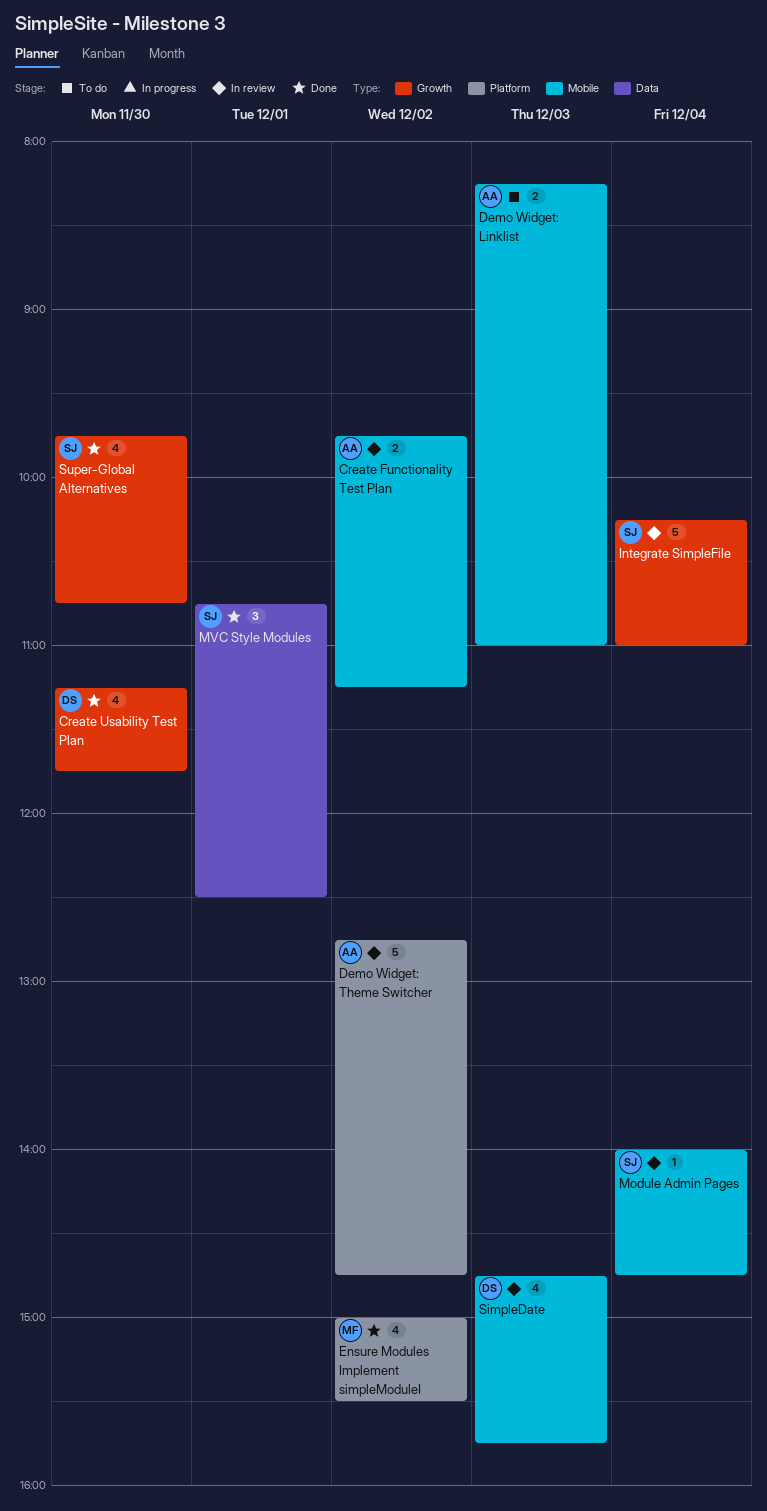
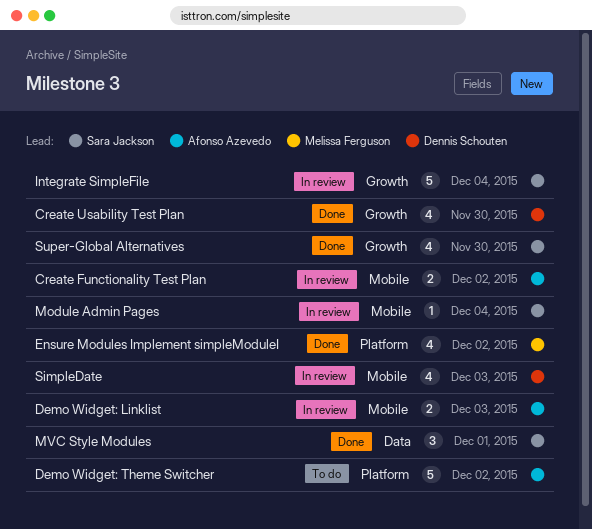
Demo Widget: Linklist, status: To do -> In review
Demo Widget: Theme Switcher, status: In review -> To do

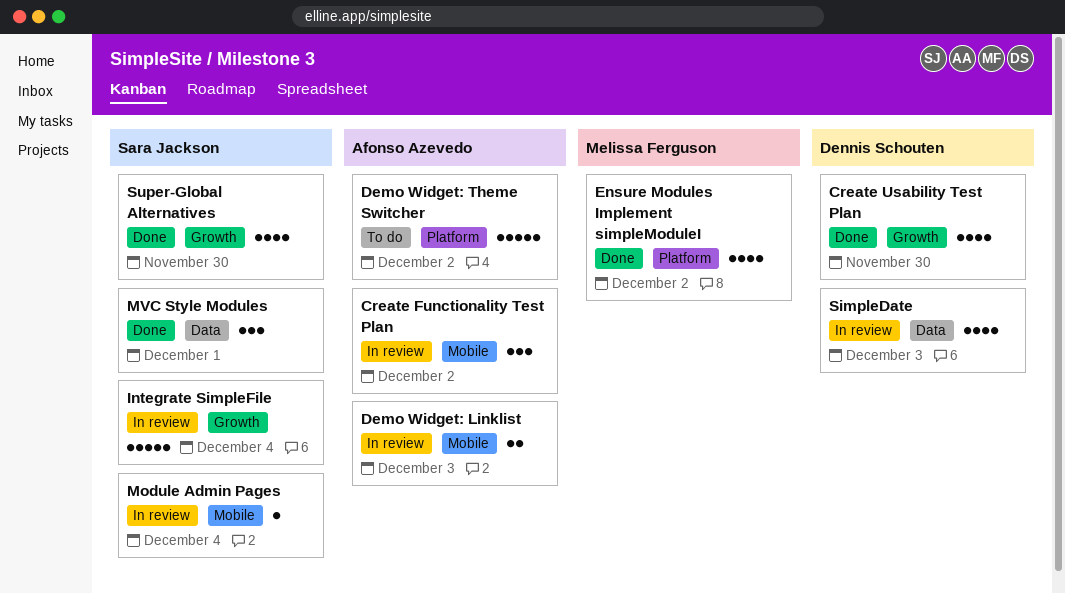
Create Functionality Test Plan, estimate: 2 -> 3
SimpleDate, label: Mobile -> Data

